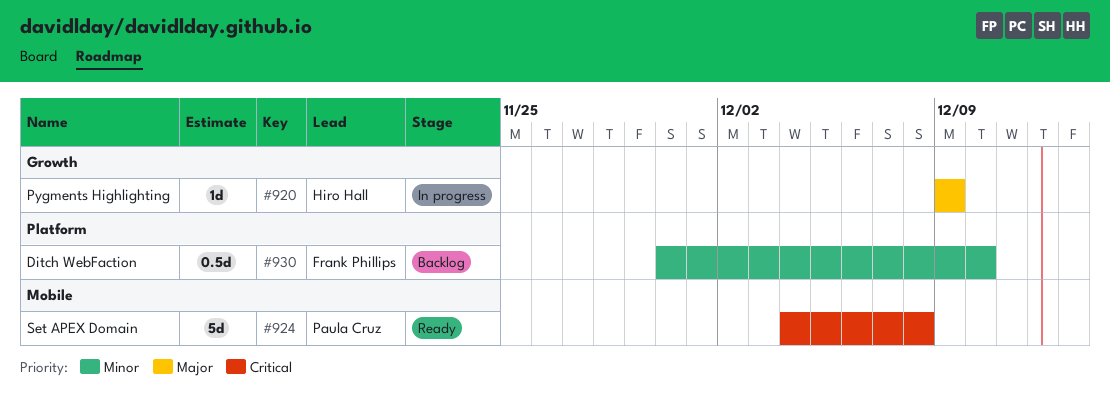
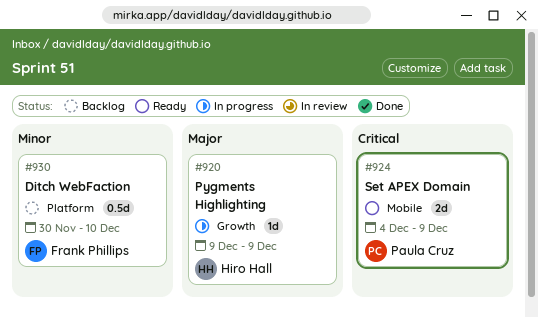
#924, estimate: 5d -> 2d
#924, due: Dec 8 -> Dec 9

